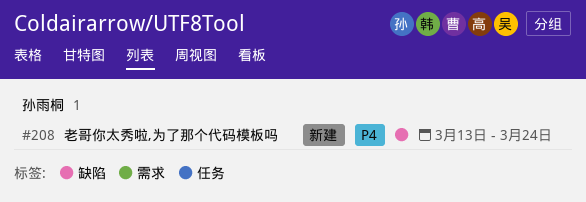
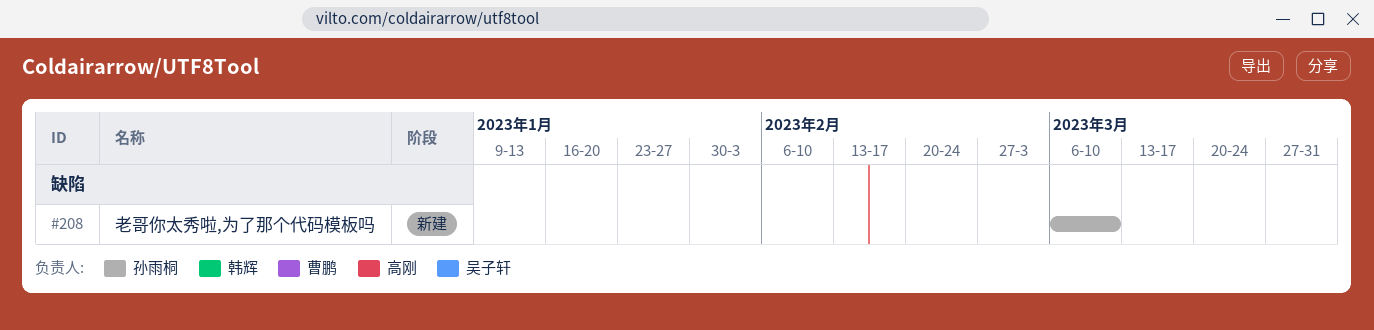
#208, start: Mar 13 -> Mar 6
#208, due: Mar 24 -> Mar 10

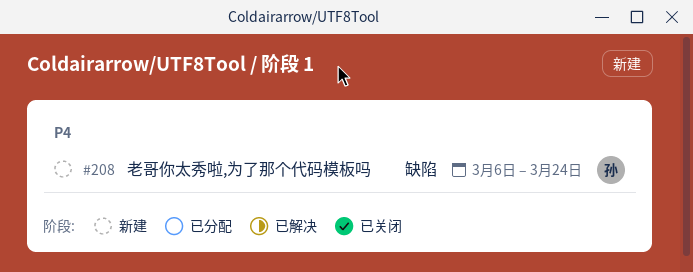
#208, due: Mar 10 -> Mar 24

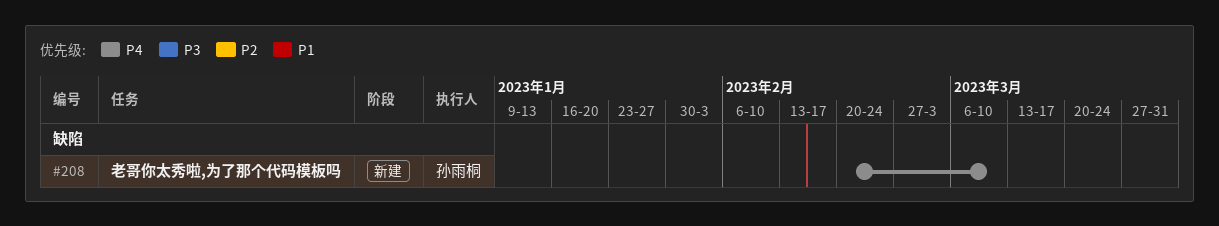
#208, start: Mar 6 -> Feb 20
#208, due: Mar 24 -> Mar 10

